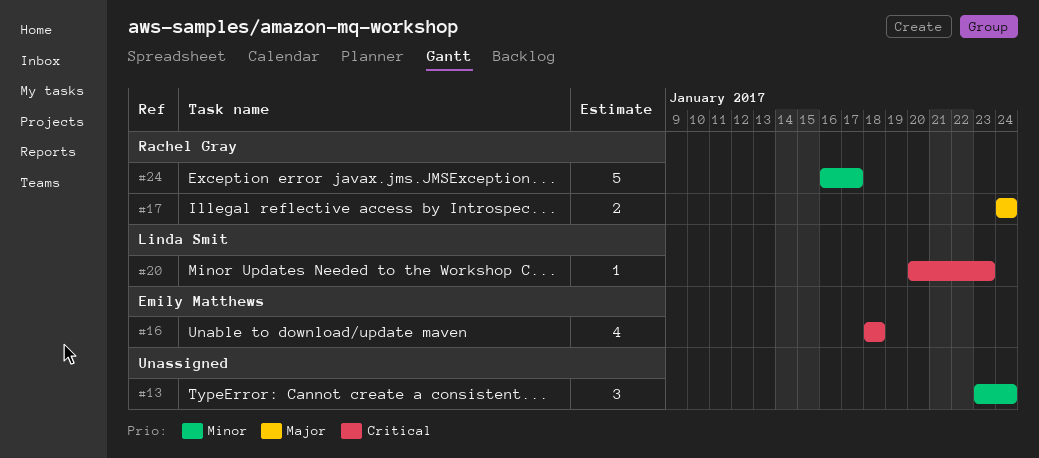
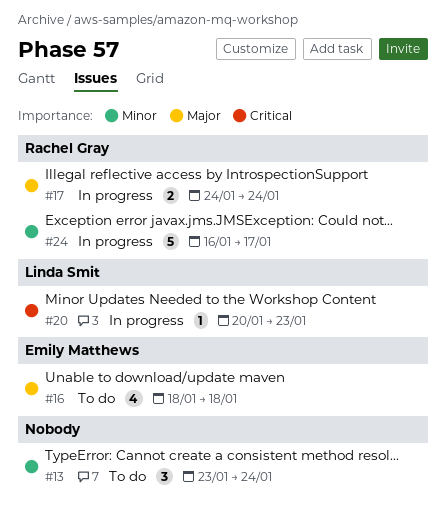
#16, priority: Critical -> Major

